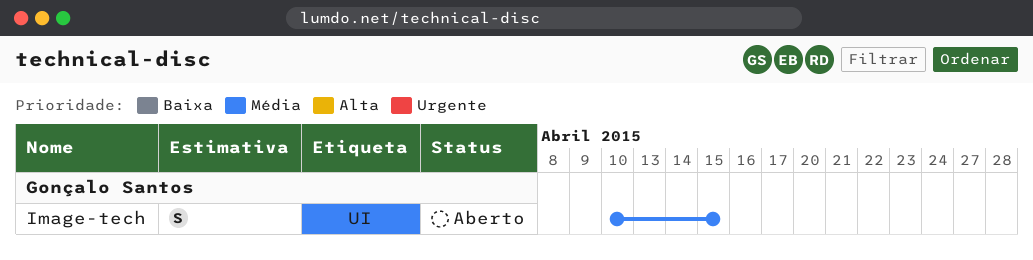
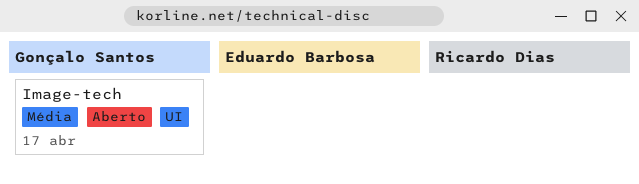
Image-tech, due: Apr 15 -> Apr 17

